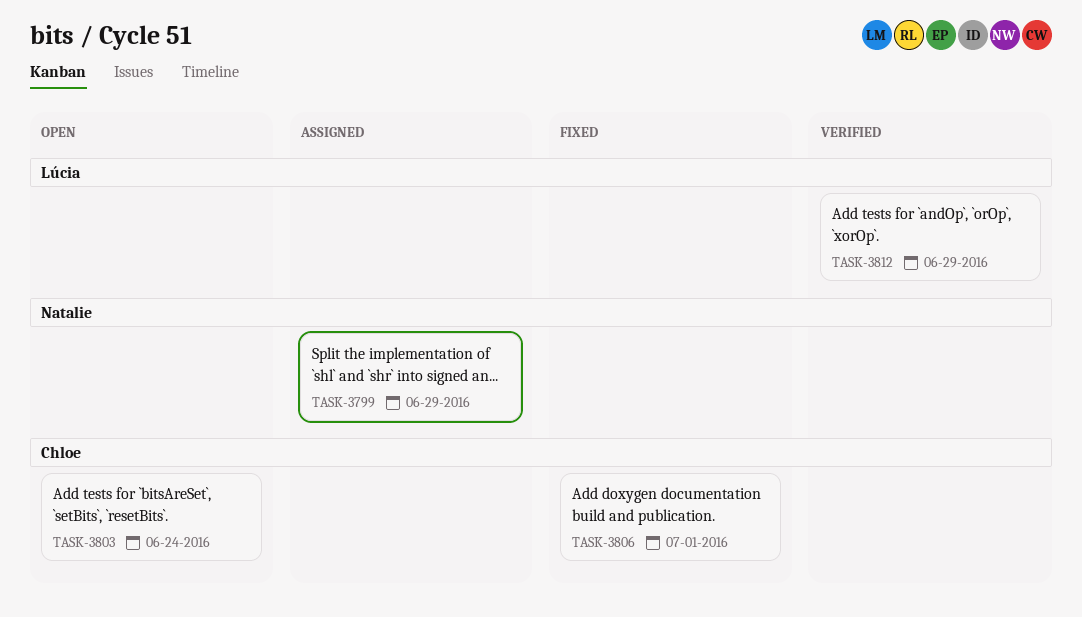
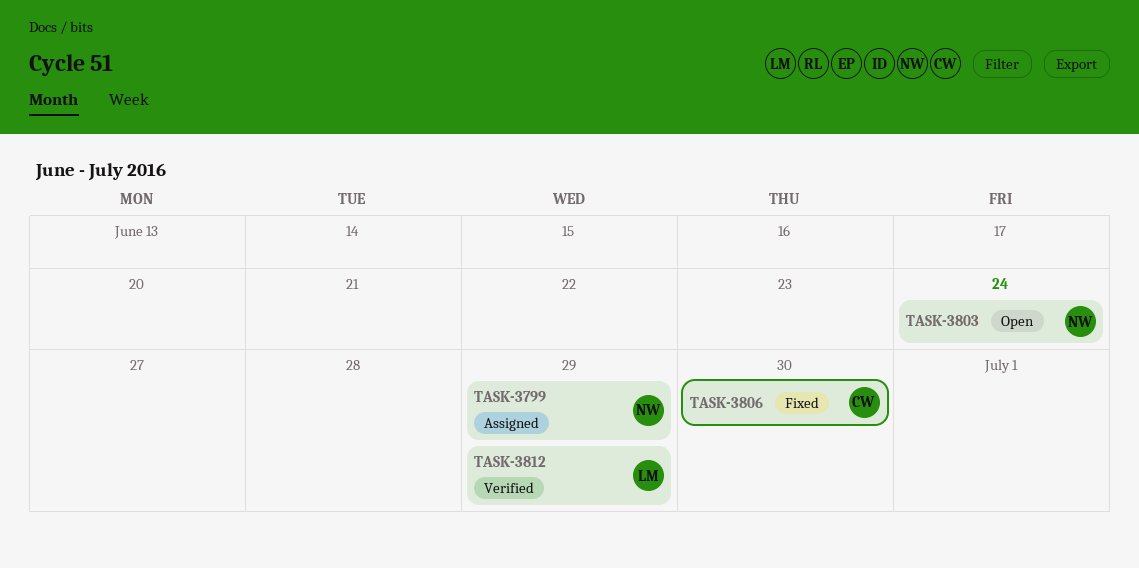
TASK-3803, owner: Chloe -> Natalie
TASK-3806, due: Jul 1 -> Jun 30

